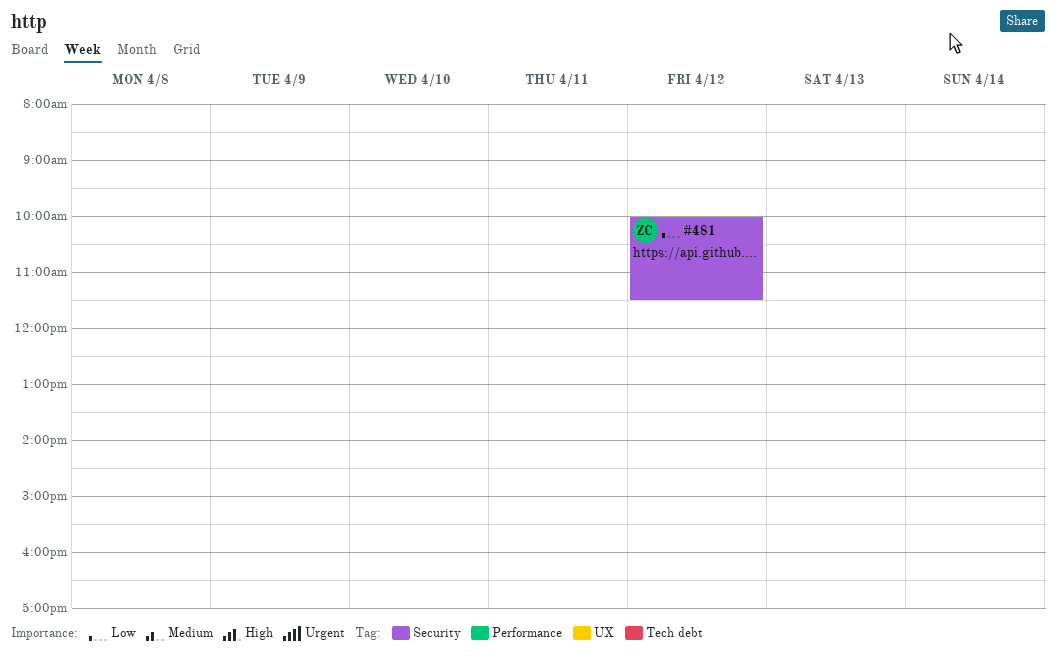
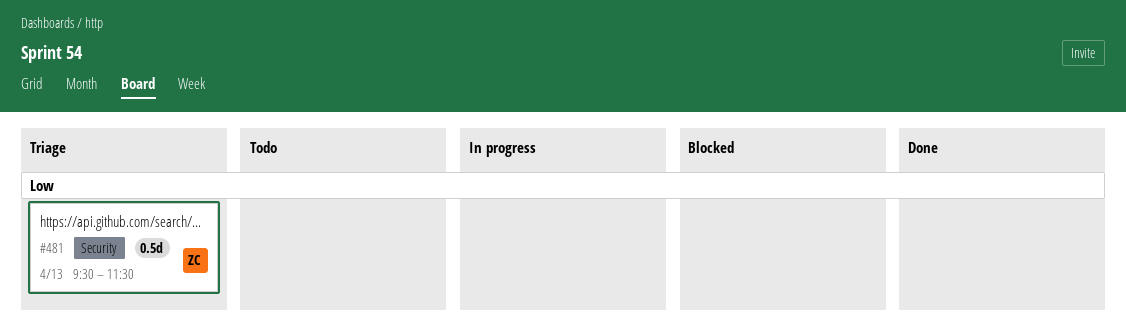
#481, day: Apr 12 -> Apr 13
#481, begins: 10:00 -> 09:30

